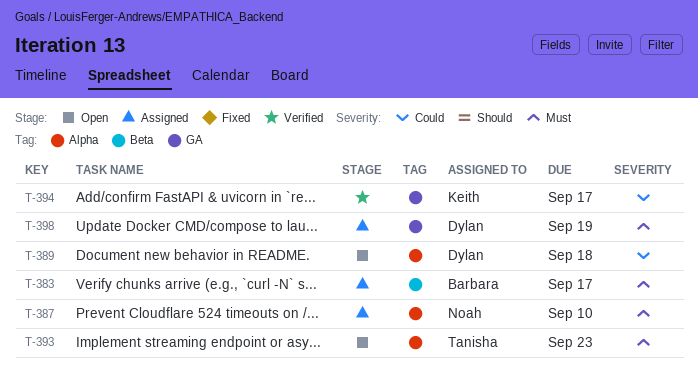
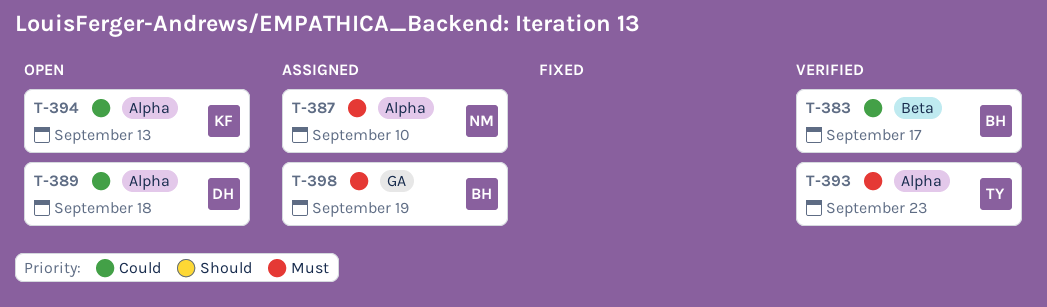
T-383, status: Assigned -> Verified
T-383, priority: Must -> Could
T-393, status: Open -> Verified
T-394, status: Verified -> Open
T-394, label: GA -> Alpha
T-394, due: Sep 17 -> Sep 13
T-398, owner: Dylan -> Barbara

